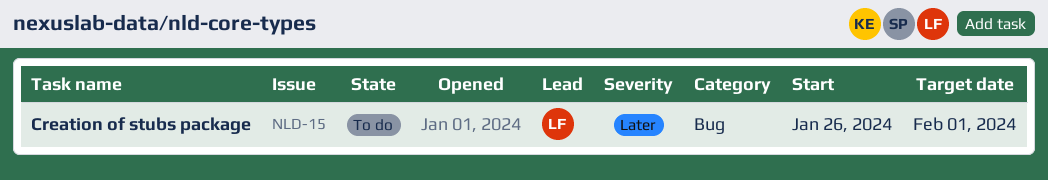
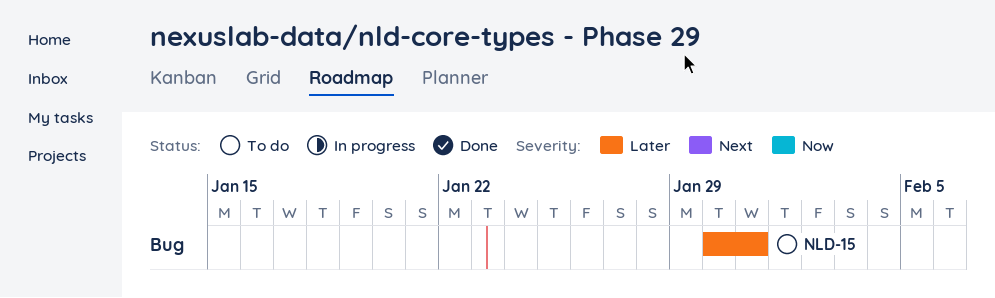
NLD-15, start: Jan 26 -> Jan 30
NLD-15, due: Feb 1 -> Jan 31

